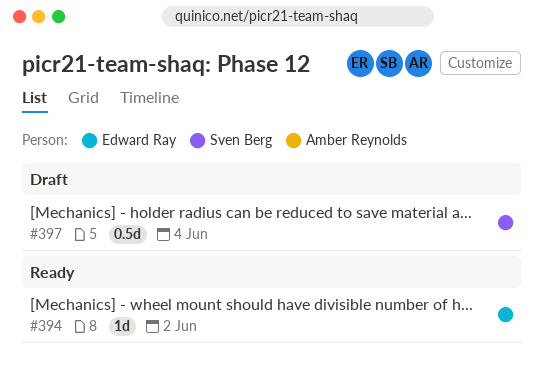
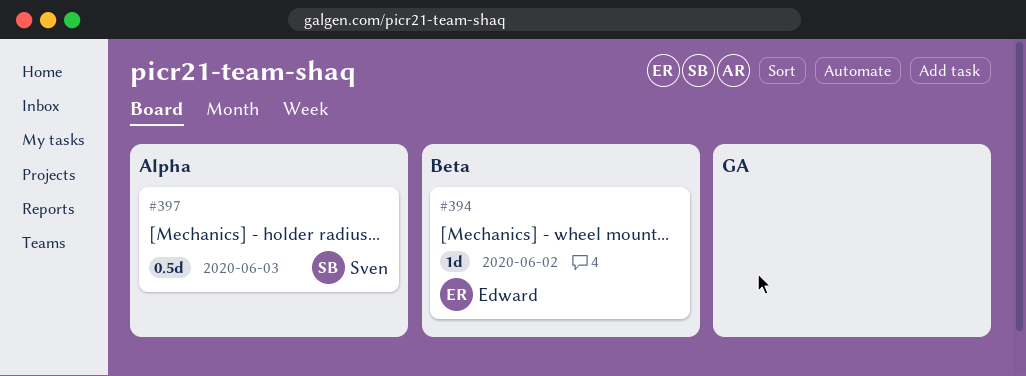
#397, due: Jun 4 -> Jun 3

